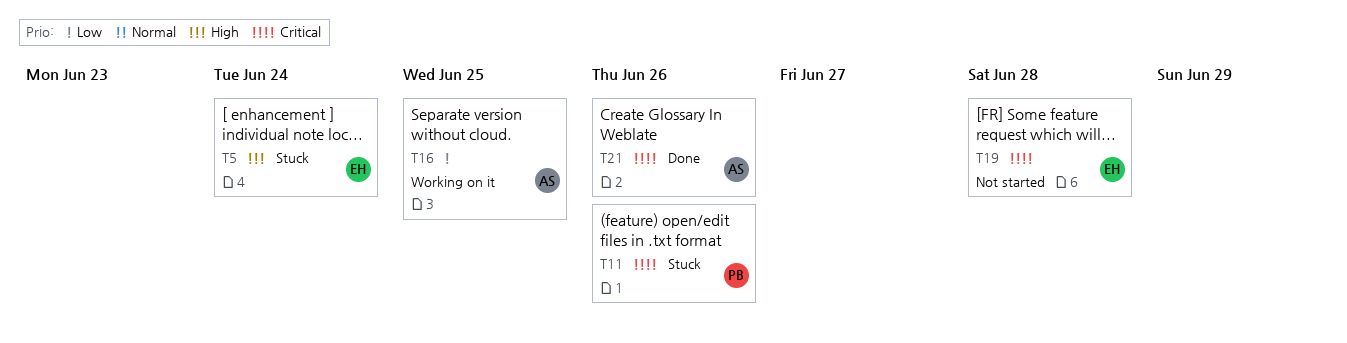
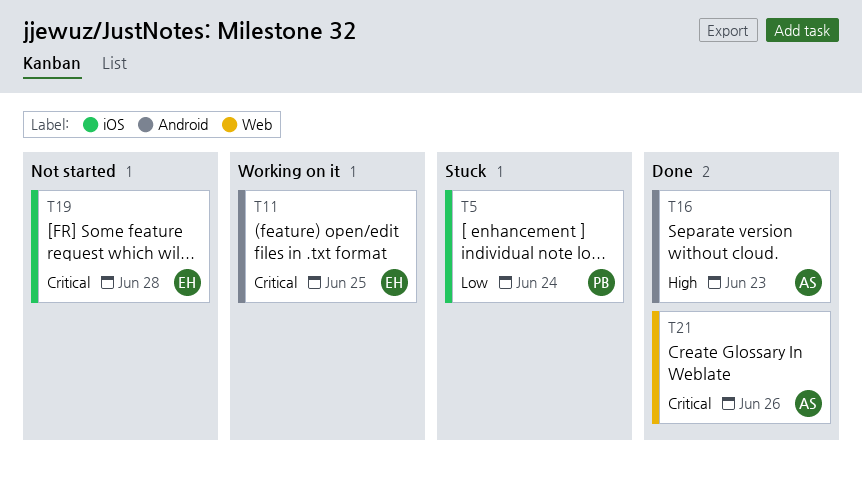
T5, owner: EH -> PB
T5, priority: High -> Low
T11, status: Stuck -> Working on it
T11, owner: PB -> EH
T11, due: Jun 26 -> Jun 25
T16, status: Working on it -> Done
T16, priority: Low -> High
T16, due: Jun 25 -> Jun 23

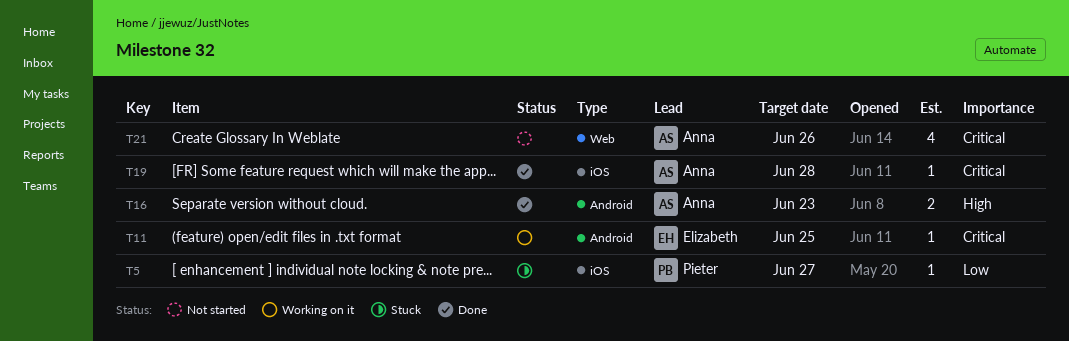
T5, due: Jun 24 -> Jun 27
T19, status: Not started -> Done
T19, owner: Elizabeth -> Anna
T21, status: Done -> Not started

